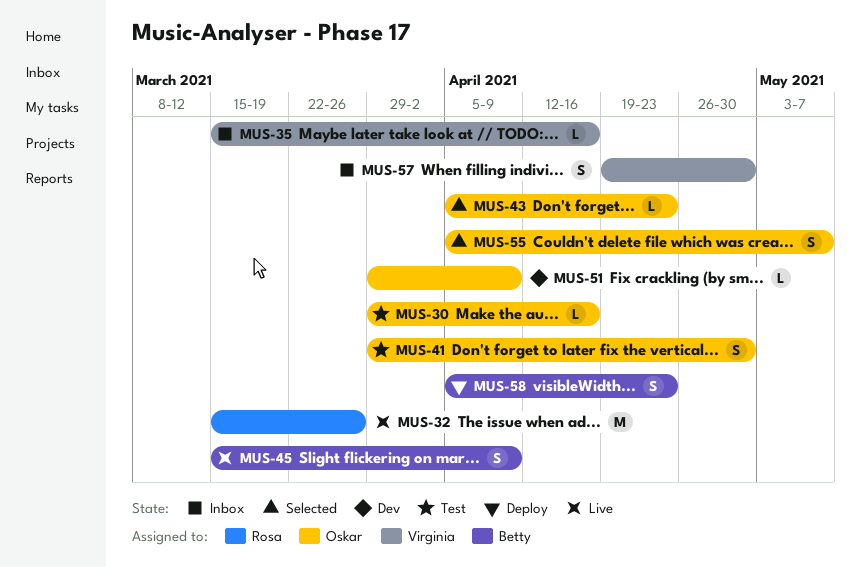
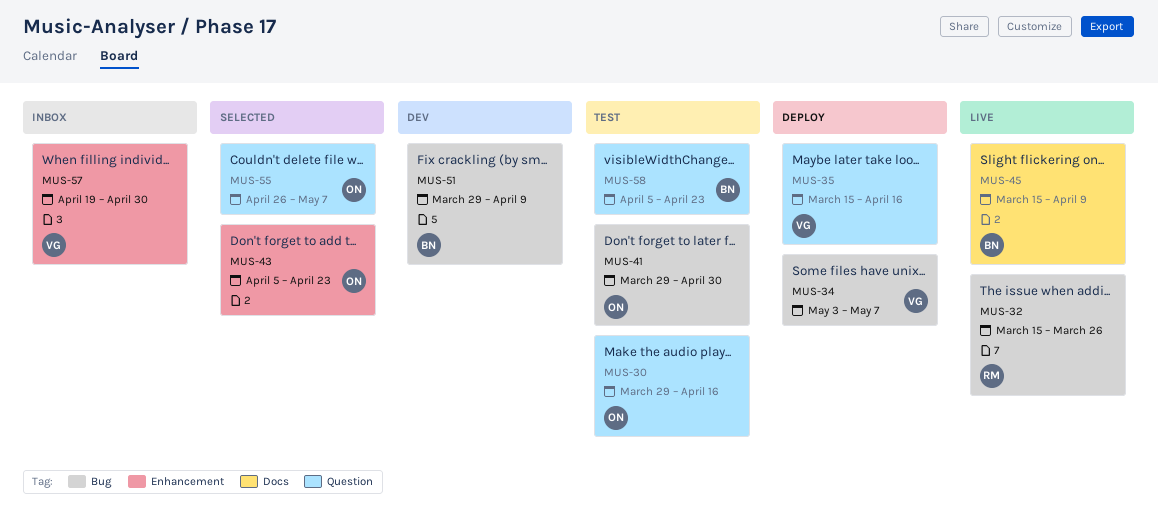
MUS-34: none -> present
MUS-35, status: Inbox -> Deploy
MUS-51, owner: Oskar -> Betty
MUS-55, start: Apr 5 -> Apr 26
MUS-58, status: Deploy -> Test

